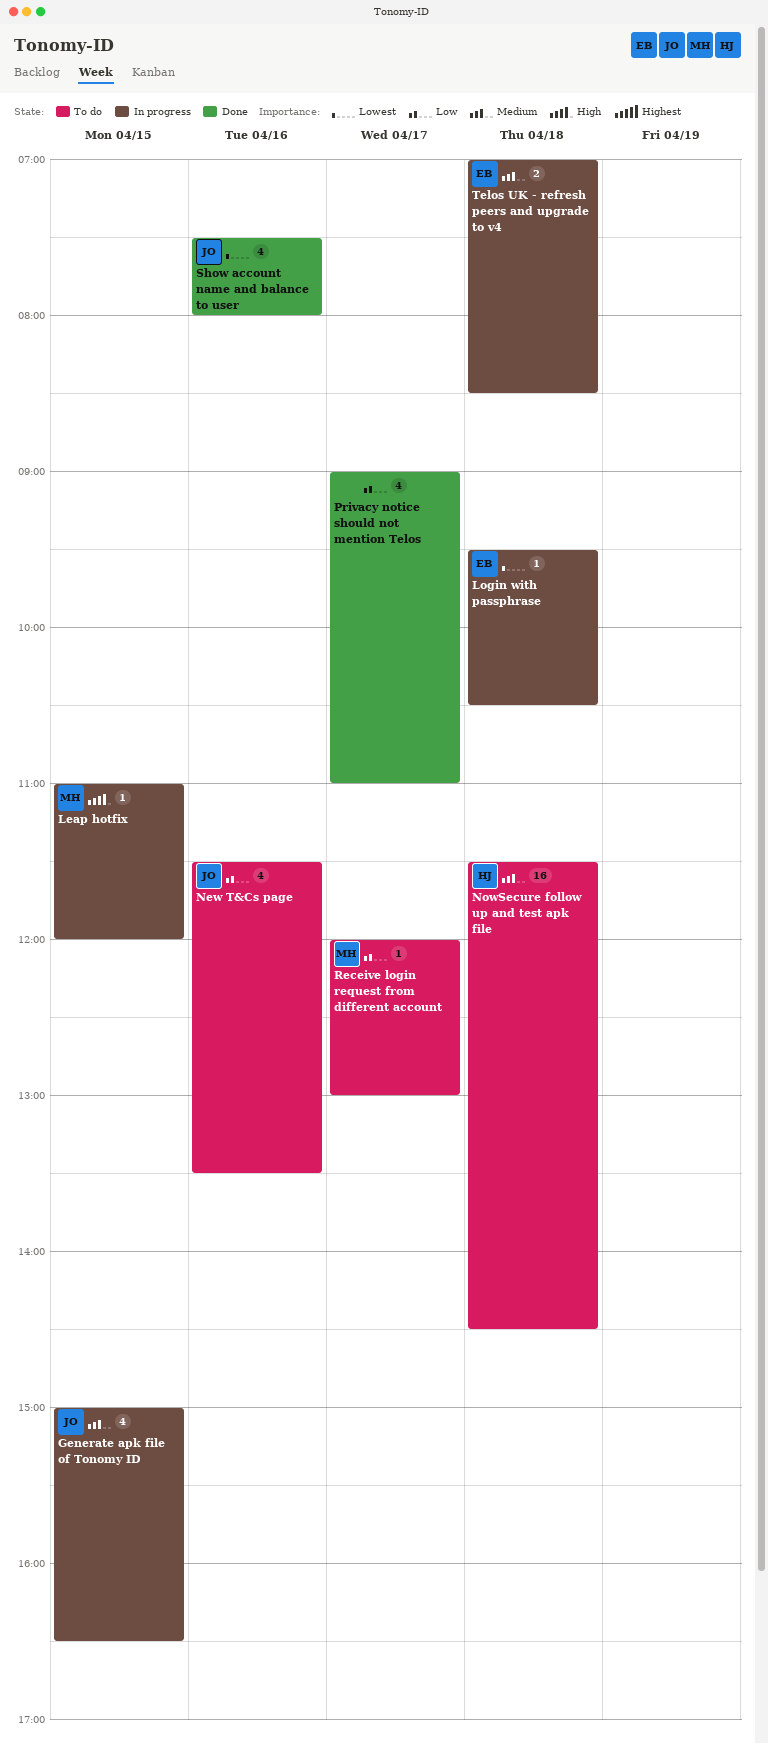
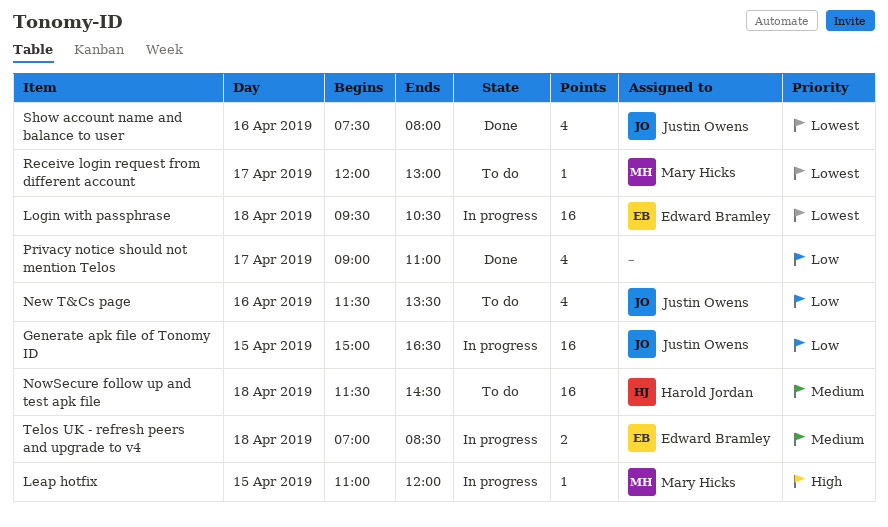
Generate apk file of Tonomy ID, priority: Medium -> Low
Generate apk file of Tonomy ID, estimate: 4 -> 16
Login with passphrase, estimate: 1 -> 16
Receive login request from different account, priority: Low -> Lowest

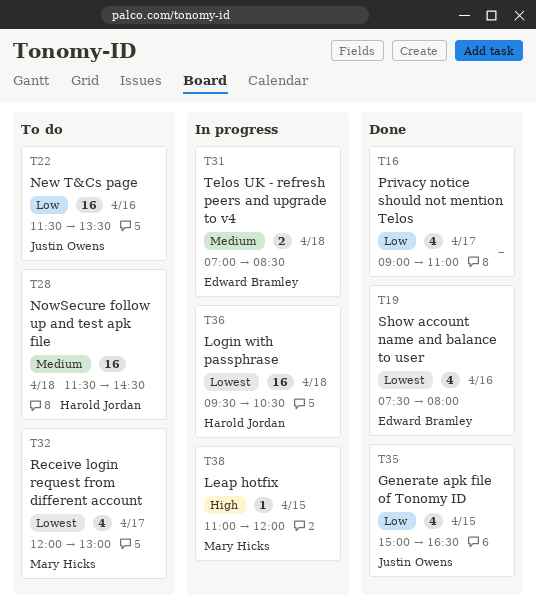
Generate apk file of Tonomy ID, status: In progress -> Done
Generate apk file of Tonomy ID, estimate: 16 -> 4
Login with passphrase, owner: Edward Bramley -> Harold Jordan
New T&Cs page, estimate: 4 -> 16
Receive login request from different account, estimate: 1 -> 4
Show account name and balance to user, owner: Justin Owens -> Edward Bramley

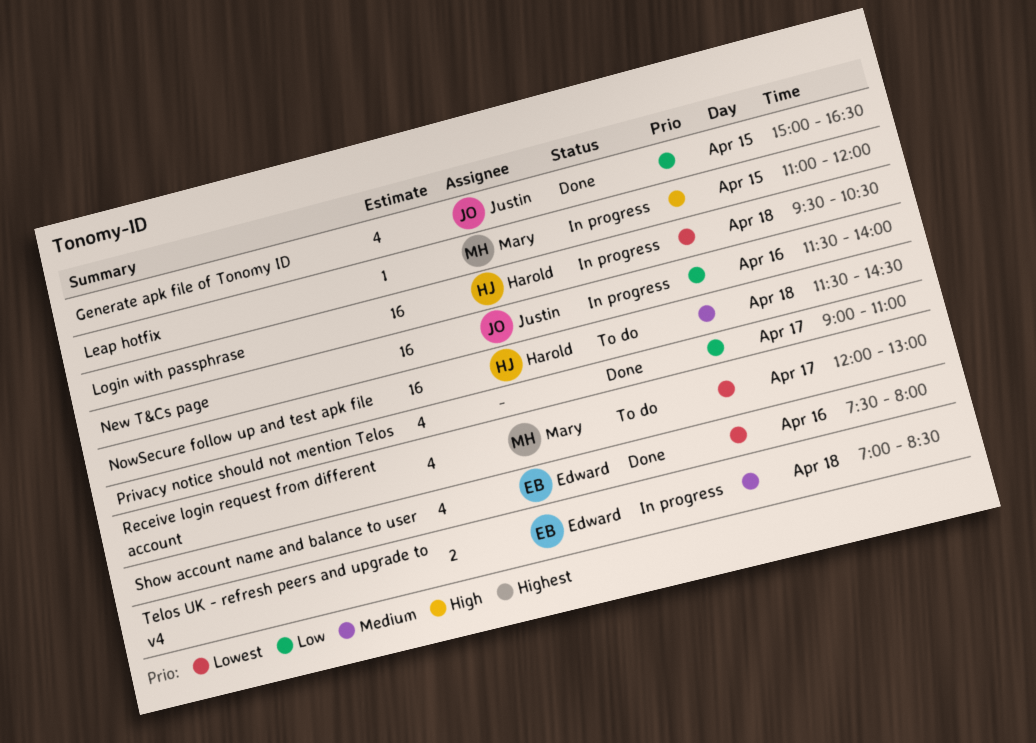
New T&Cs page, status: To do -> In progress
New T&Cs page, ends: 13:30 -> 14:00

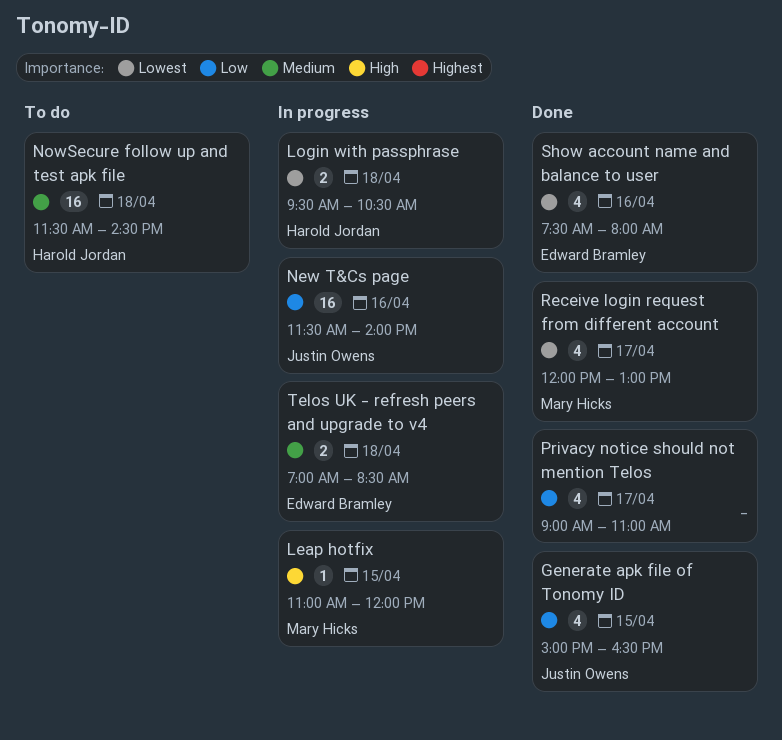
Login with passphrase, estimate: 16 -> 2
Receive login request from different account, status: To do -> Done

